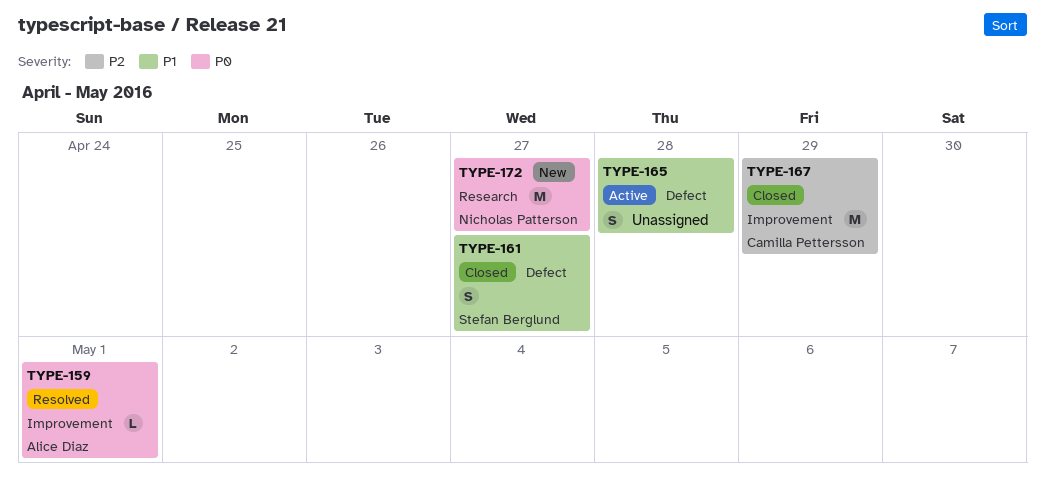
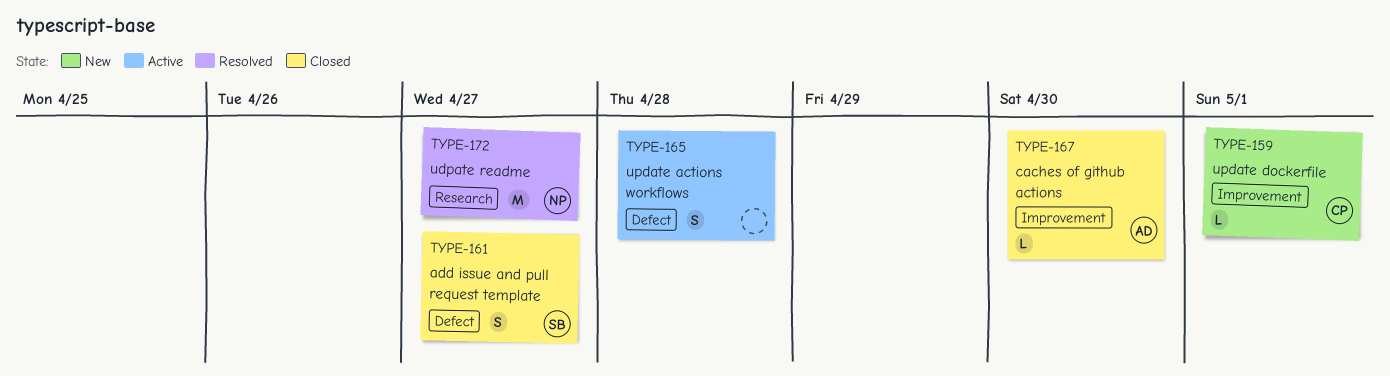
TYPE-159, status: Resolved -> New
TYPE-159, owner: Alice Diaz -> Camilla Pettersson
TYPE-167, owner: Camilla Pettersson -> Alice Diaz
TYPE-167, estimate: M -> L
TYPE-167, due: Apr 29 -> Apr 30
TYPE-172, status: New -> Resolved

